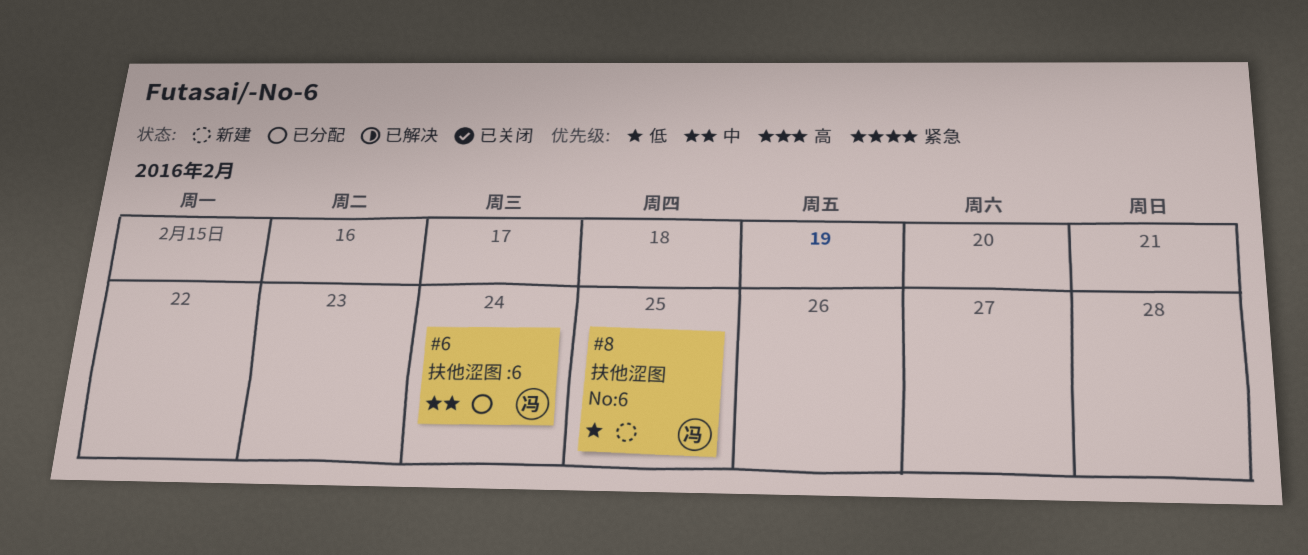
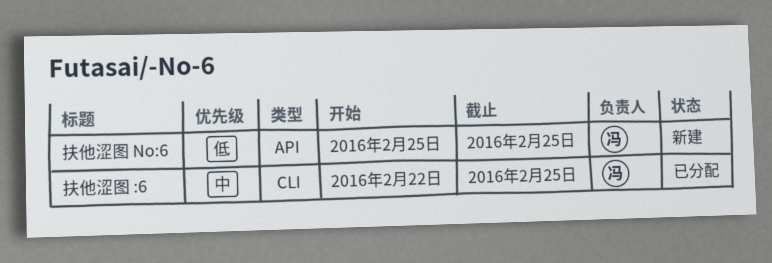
扶他涩图 :6, due: Feb 24 -> Feb 25

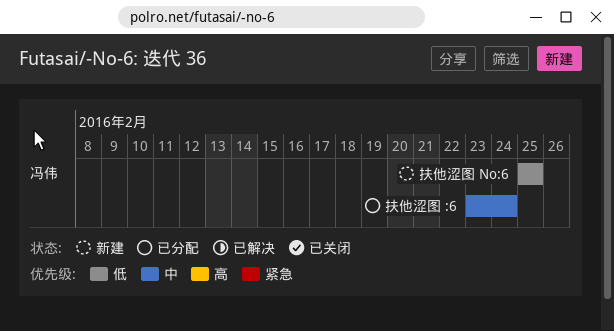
扶他涩图 :6, start: Feb 22 -> Feb 23
扶他涩图 :6, due: Feb 25 -> Feb 24

